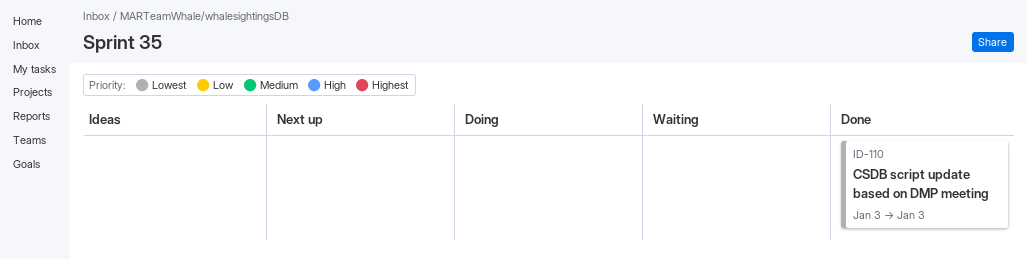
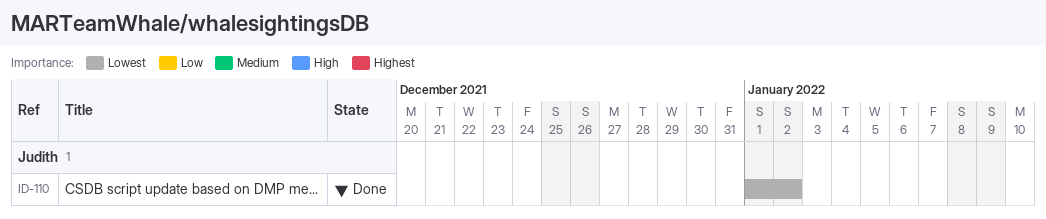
ID-110, start: Jan 3 -> Jan 1
ID-110, due: Jan 3 -> Jan 2

